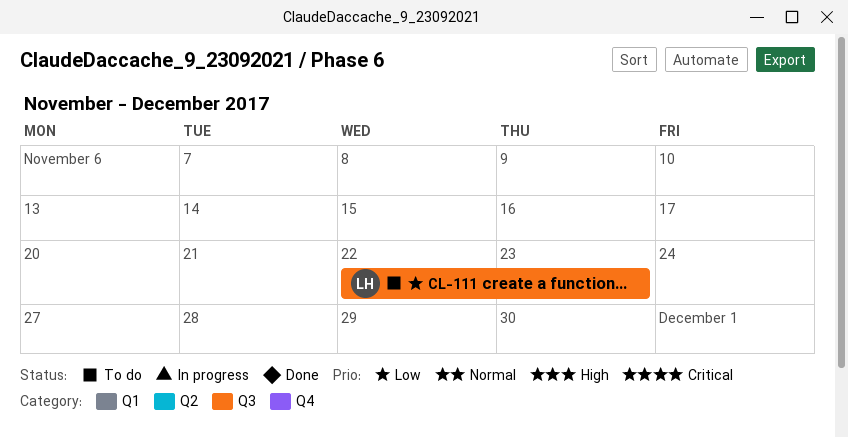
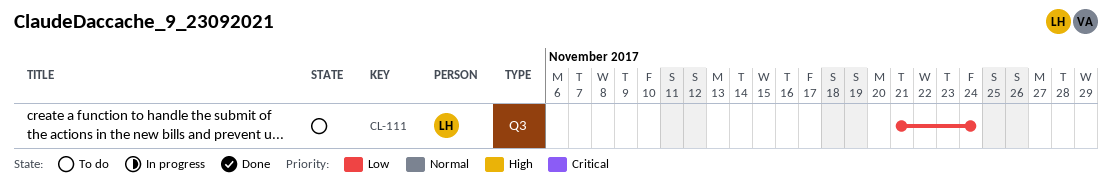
CL-111, start: Nov 22 -> Nov 21
CL-111, due: Nov 23 -> Nov 24

